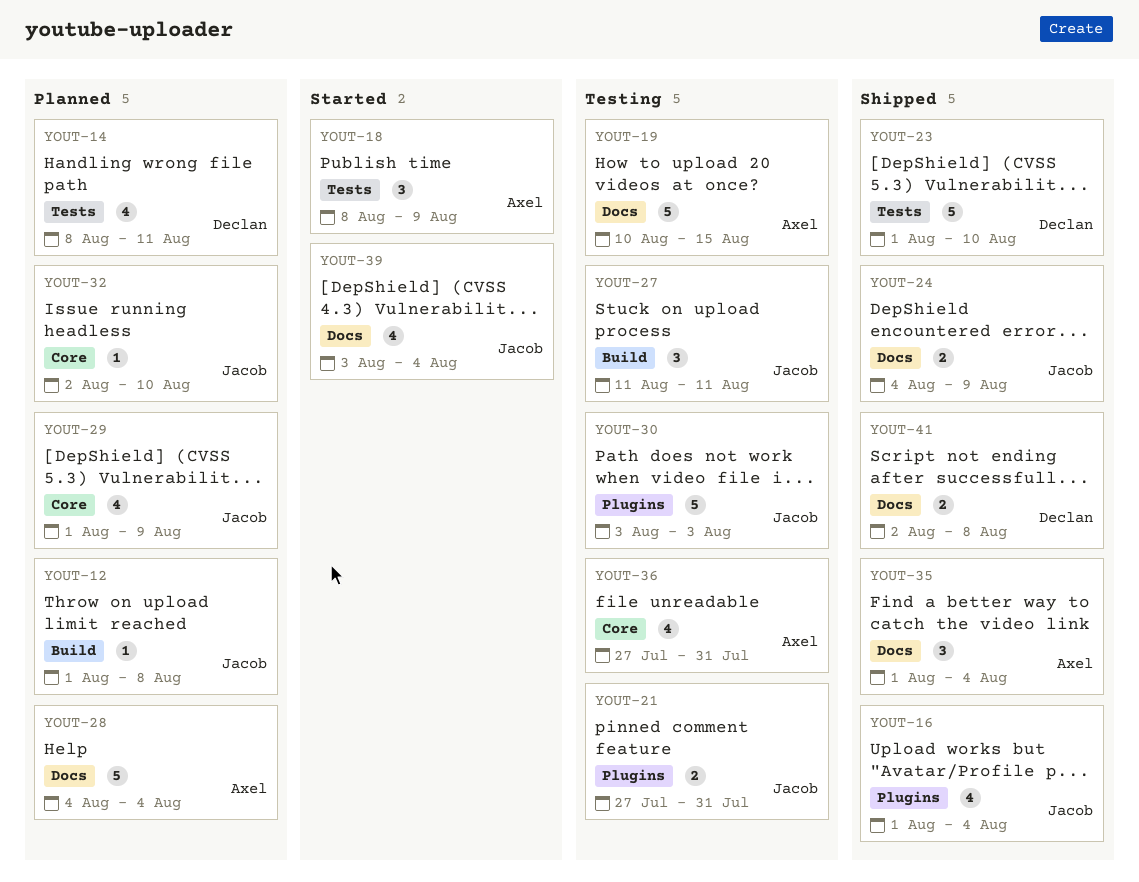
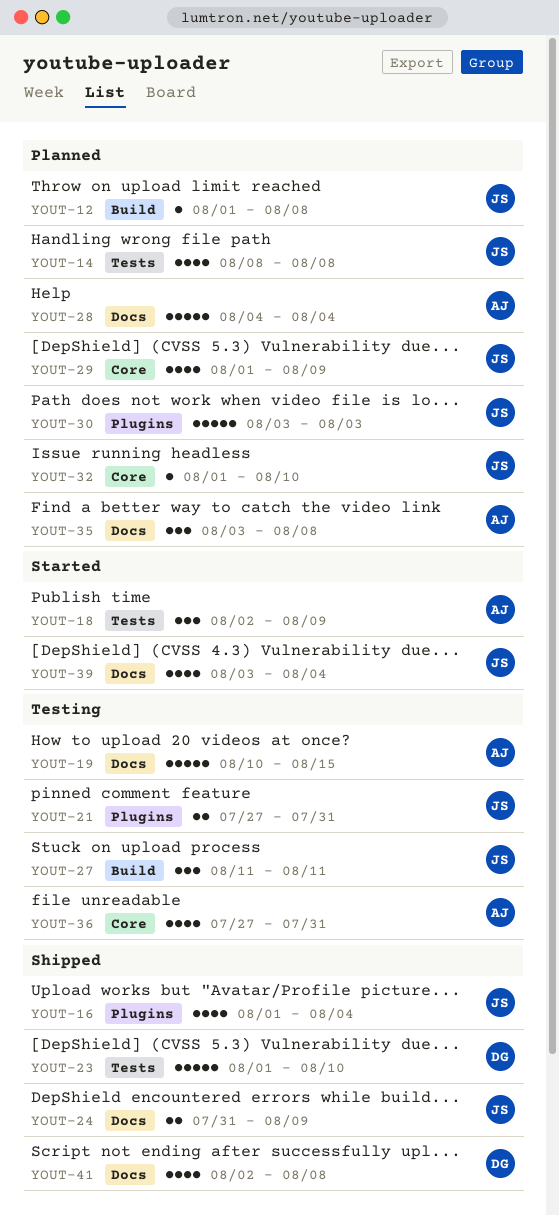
YOUT-14, owner: Declan -> Jacob
YOUT-14, due: Aug 11 -> Aug 8
YOUT-18, start: Aug 8 -> Aug 2
YOUT-24, start: Aug 4 -> Jul 31
YOUT-30, status: Testing -> Planned
YOUT-32, start: Aug 2 -> Aug 1
YOUT-35, status: Shipped -> Planned
YOUT-35, start: Aug 1 -> Aug 3
YOUT-35, due: Aug 4 -> Aug 8
YOUT-41, estimate: 2 -> 4

